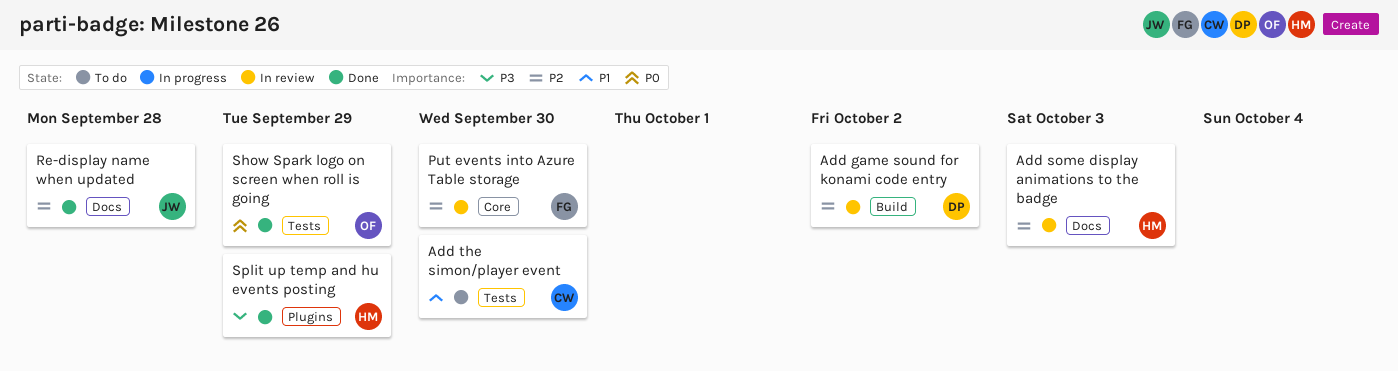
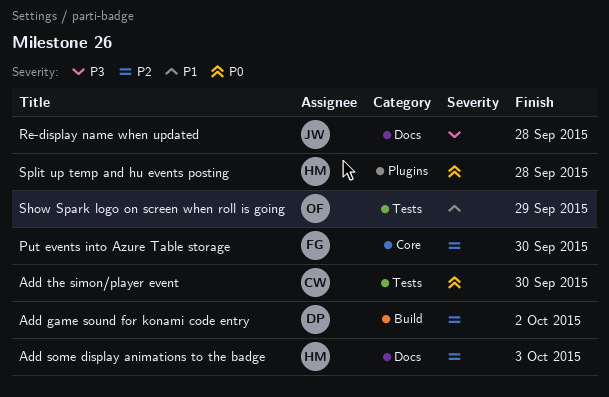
Add the simon/player event, priority: P1 -> P0
Re-display name when updated, priority: P2 -> P3
Show Spark logo on screen when roll is going, priority: P0 -> P1
Split up temp and hu events posting, priority: P3 -> P0
Split up temp and hu events posting, due: Sep 29 -> Sep 28

